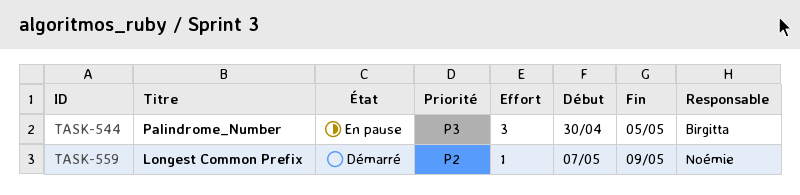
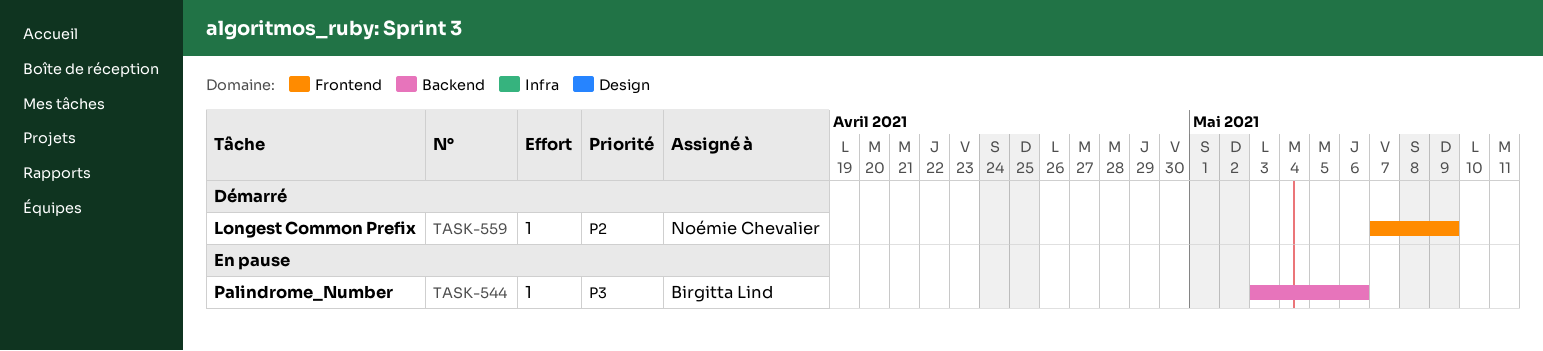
TASK-544, estimate: 3 -> 1
TASK-544, start: Apr 30 -> May 3
TASK-544, due: May 5 -> May 6

